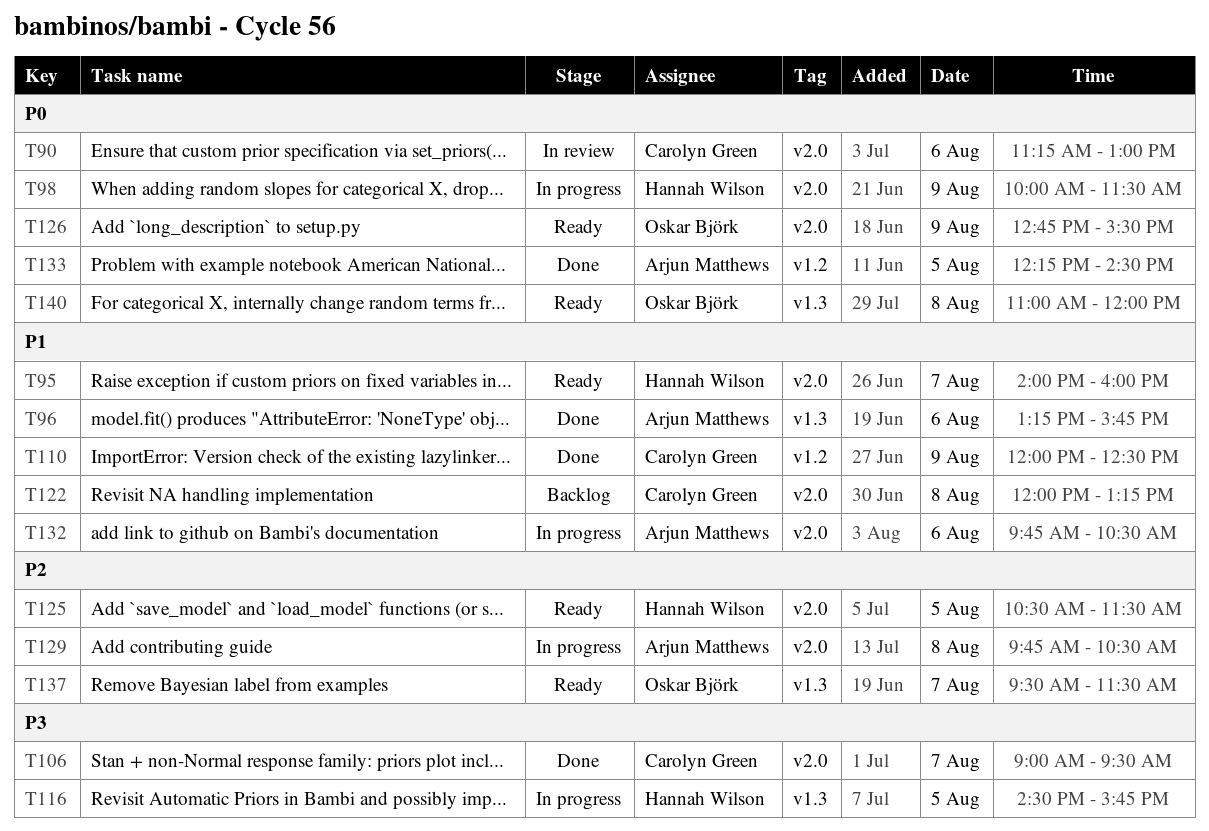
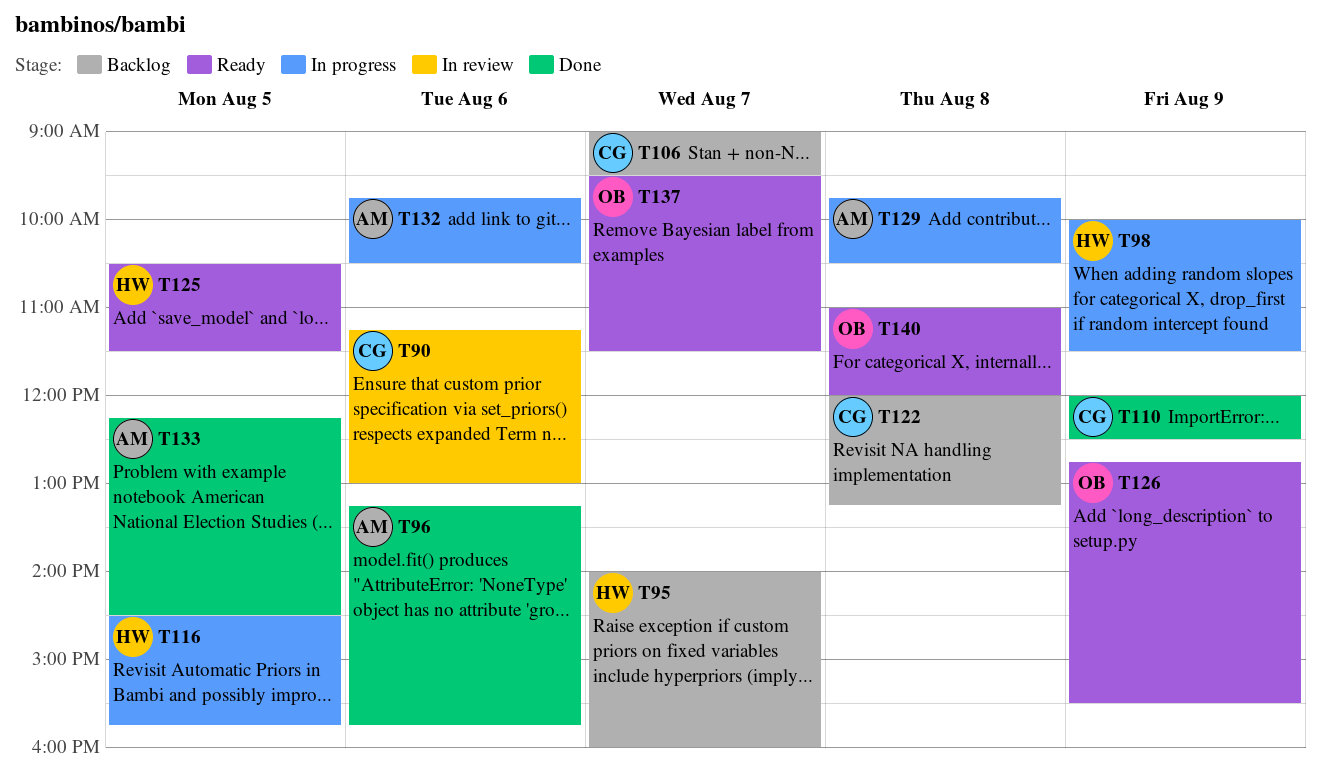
T95, status: Ready -> Backlog
T106, status: Done -> Backlog

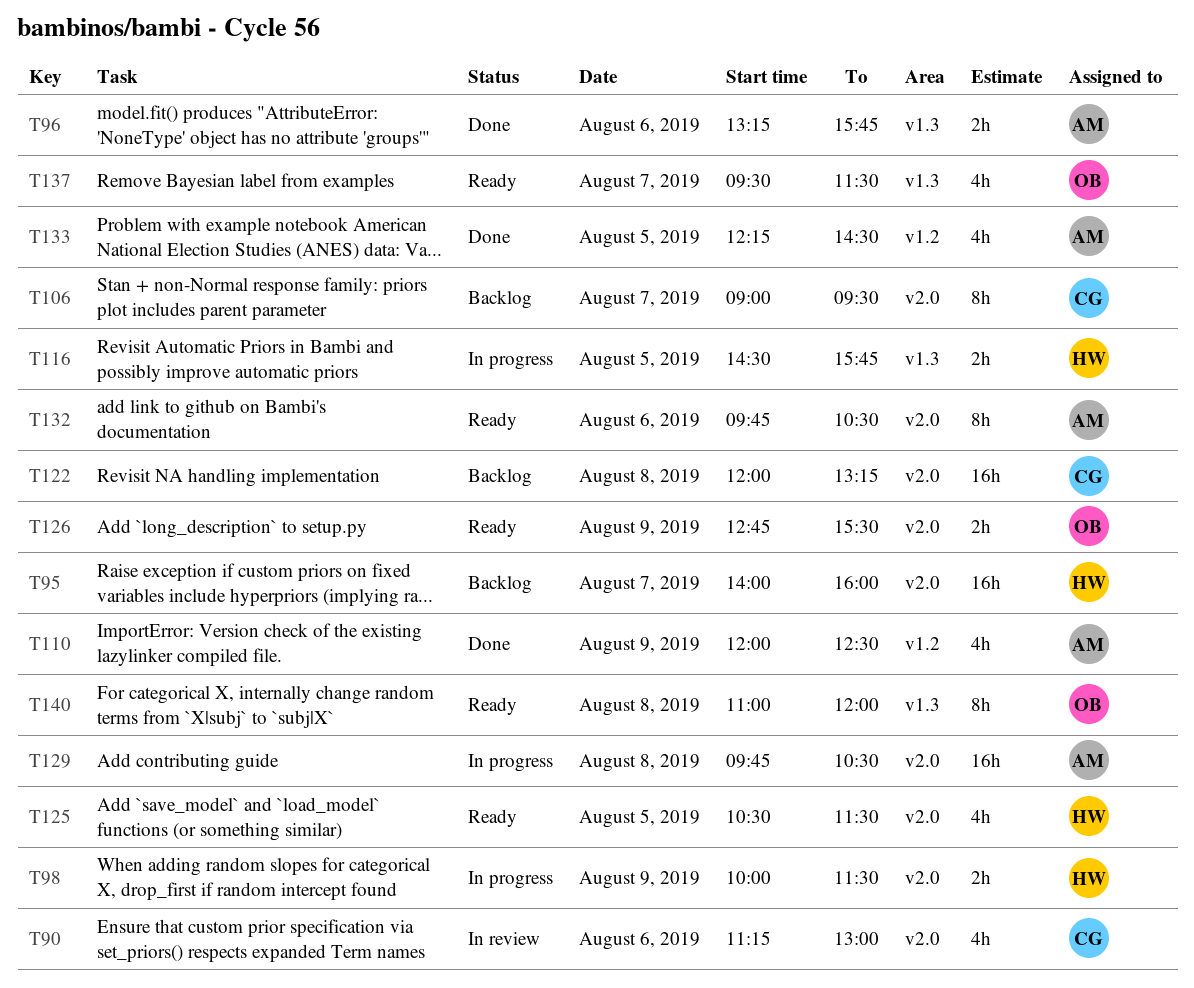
T110, owner: CG -> AM
T132, status: In progress -> Ready

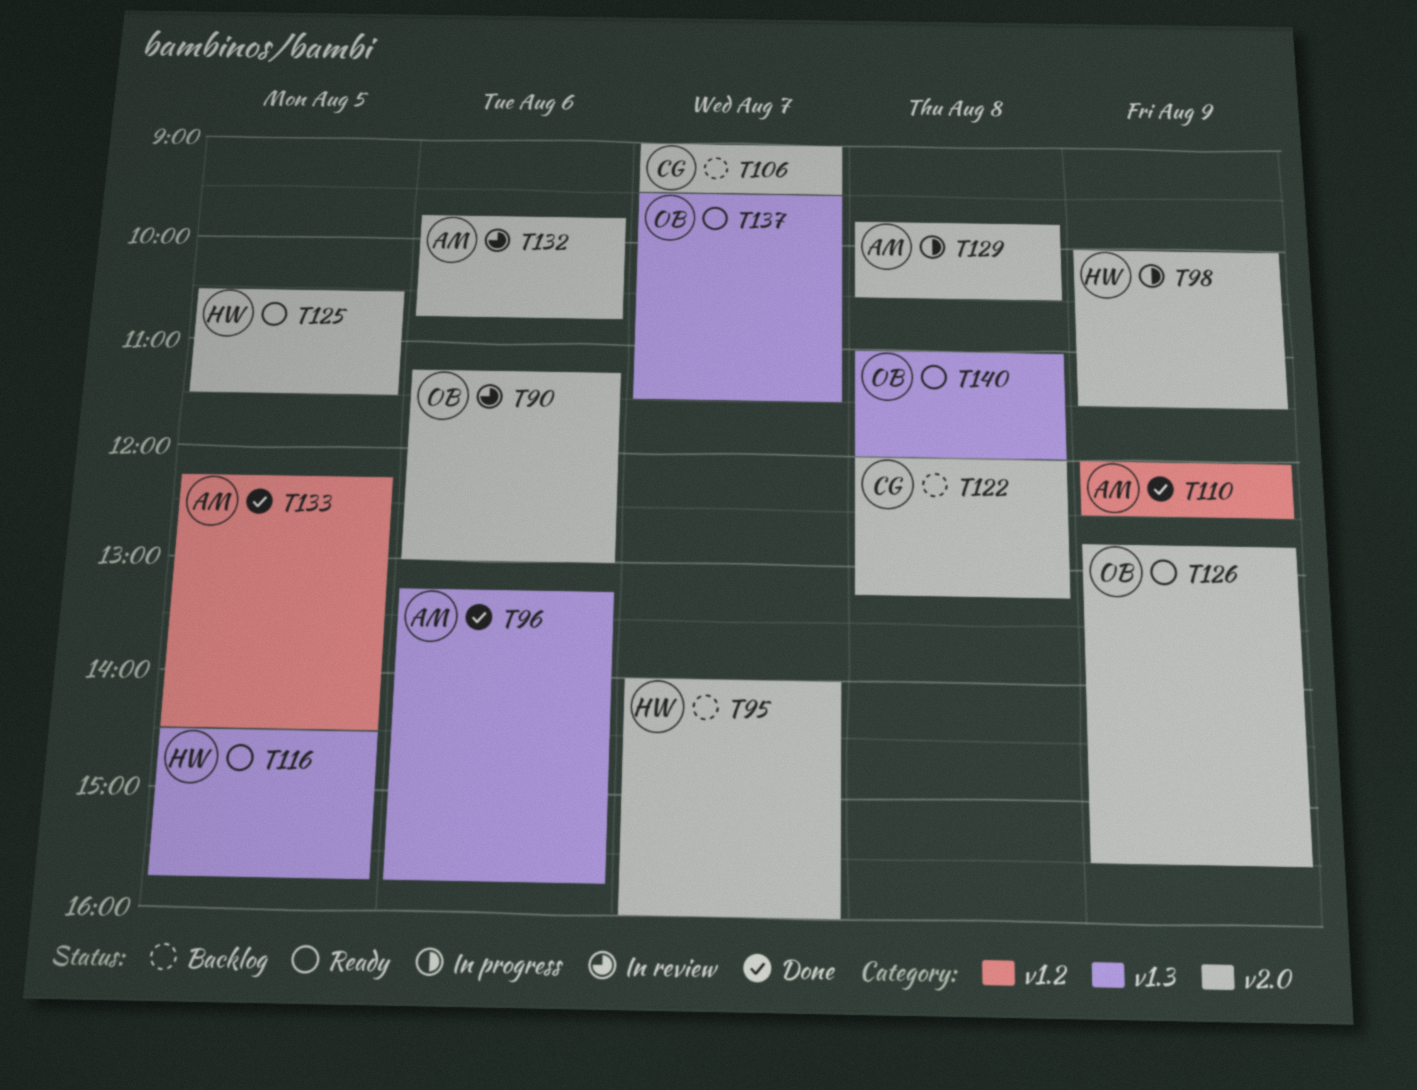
T90, owner: CG -> OB
T116, status: In progress -> Ready
T132, status: Ready -> In review
T132, ends: 10:30 -> 10:45

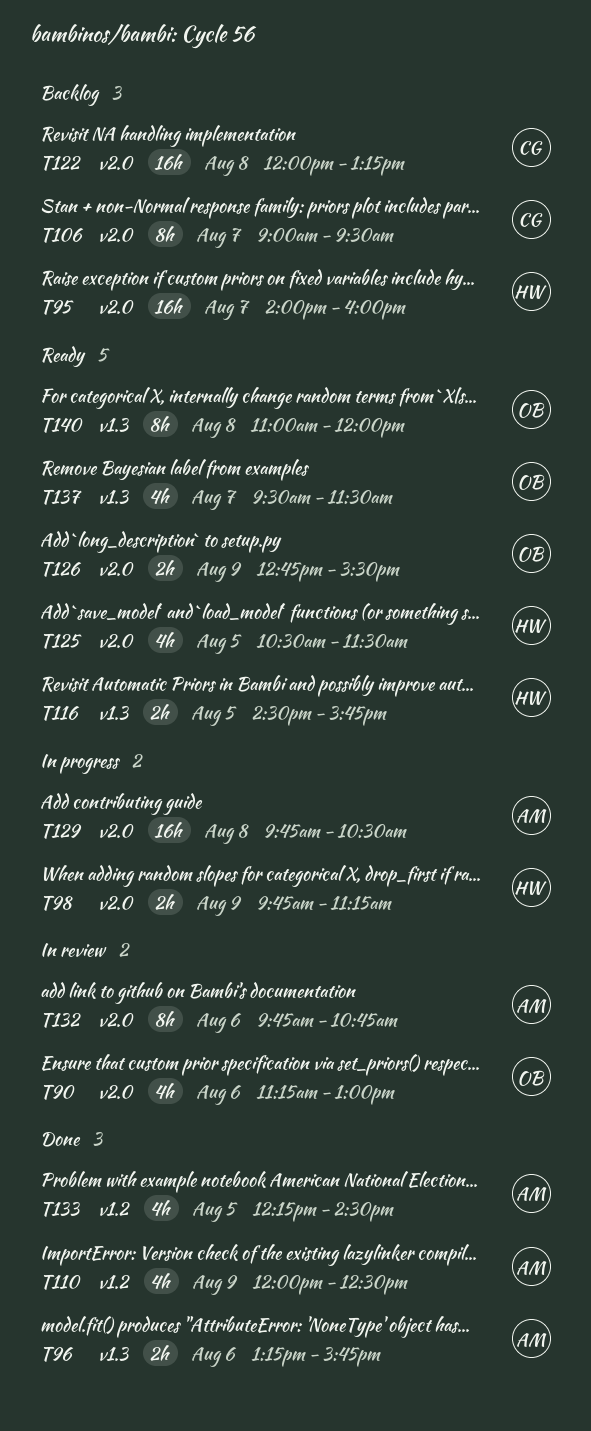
T98, begins: 10:00 -> 09:45
T98, ends: 11:30 -> 11:15

